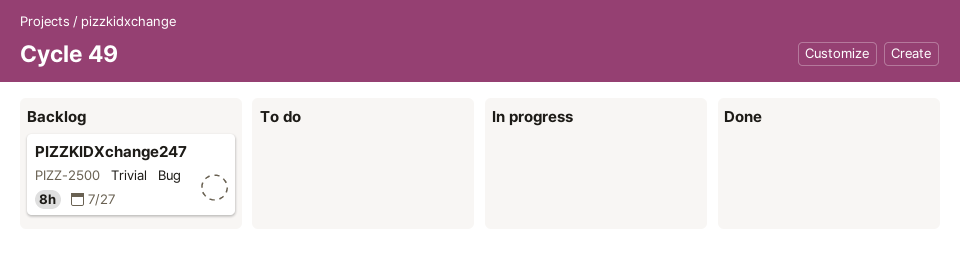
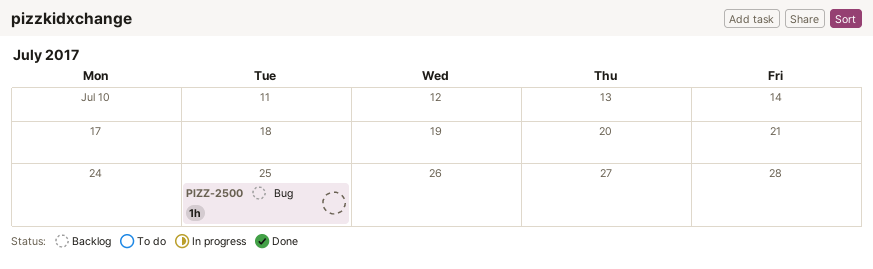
PIZZ-2500, estimate: 8h -> 1h
PIZZ-2500, due: Jul 27 -> Jul 25

